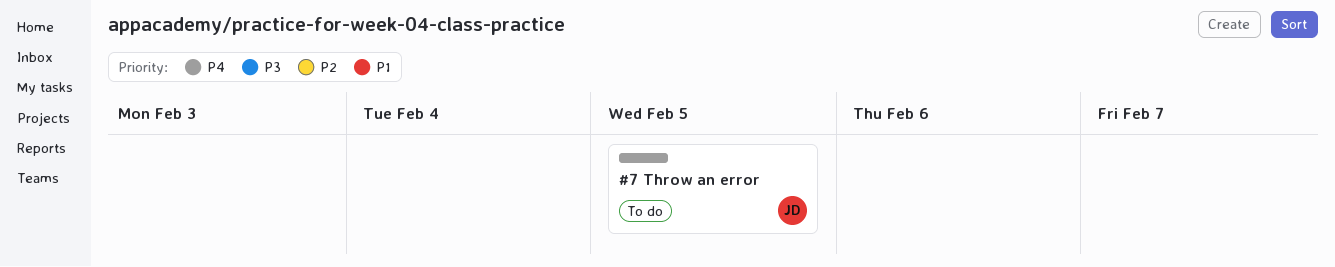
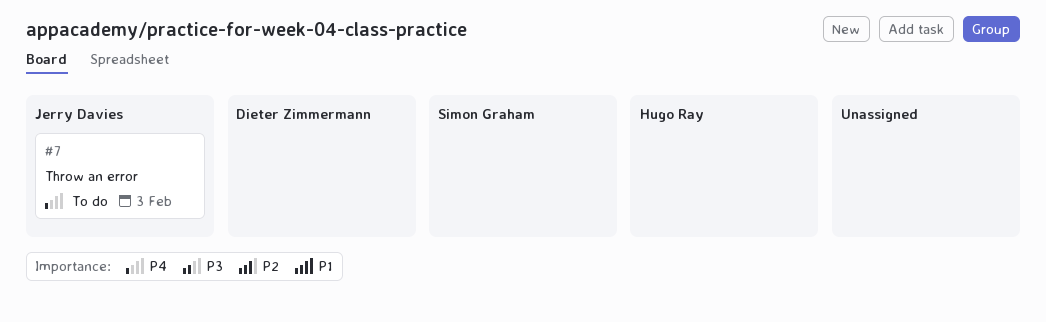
#7, due: Feb 5 -> Feb 3

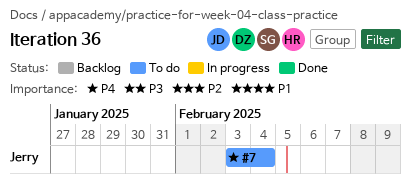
#7, due: Feb 3 -> Feb 4

